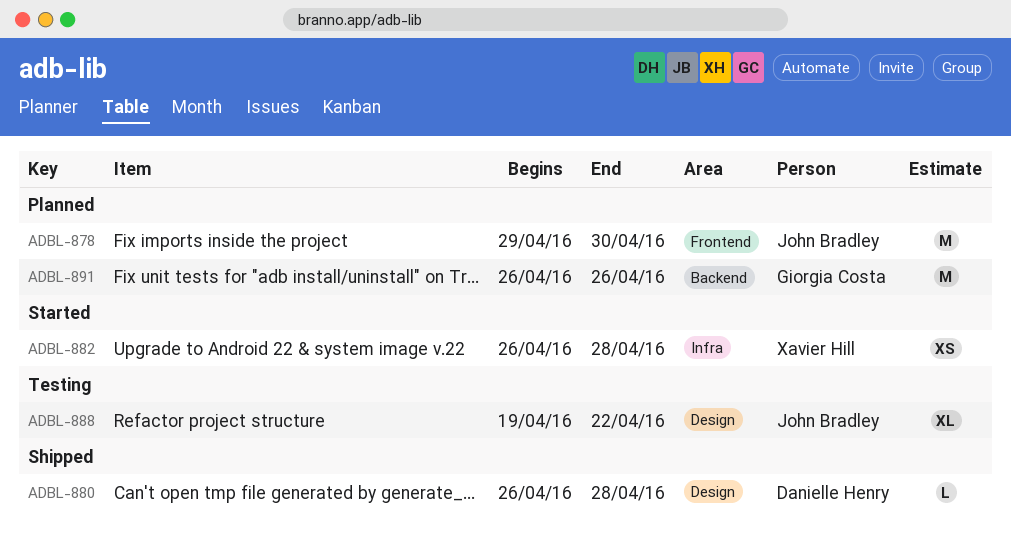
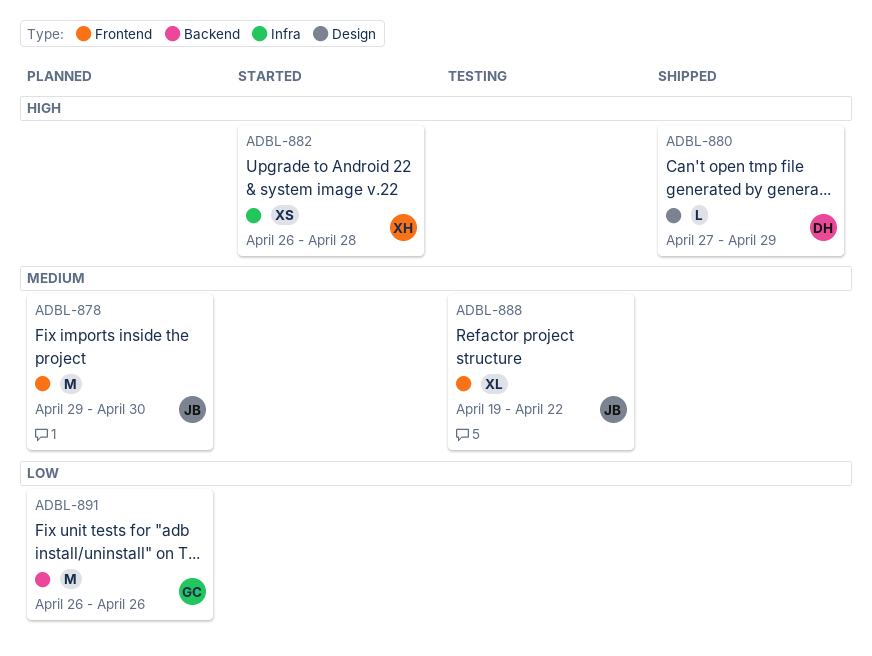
ADBL-880, start: Apr 26 -> Apr 27
ADBL-880, due: Apr 28 -> Apr 29
ADBL-888, label: Design -> Frontend

